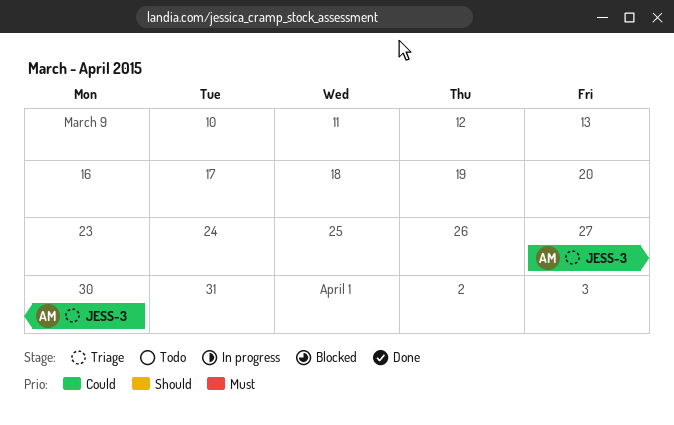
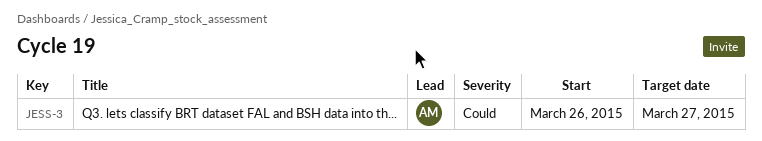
JESS-3, start: Mar 27 -> Mar 26
JESS-3, due: Mar 30 -> Mar 27

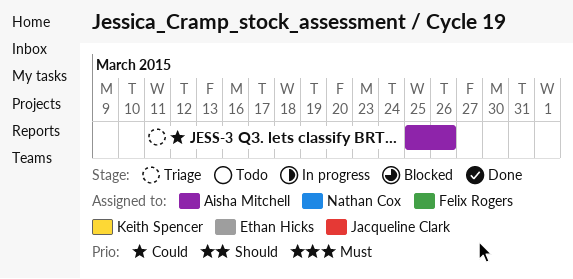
JESS-3, start: Mar 26 -> Mar 25
JESS-3, due: Mar 27 -> Mar 26

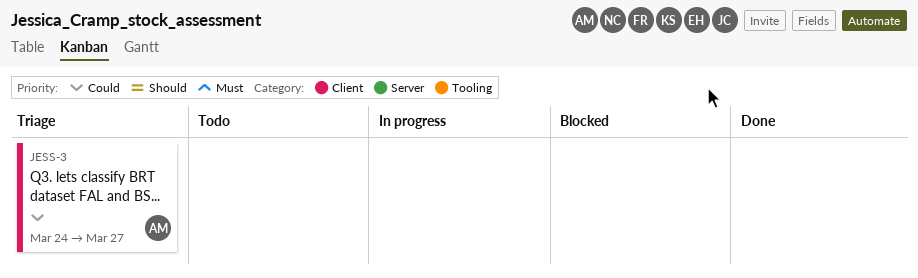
JESS-3, start: Mar 25 -> Mar 24
JESS-3, due: Mar 26 -> Mar 27

